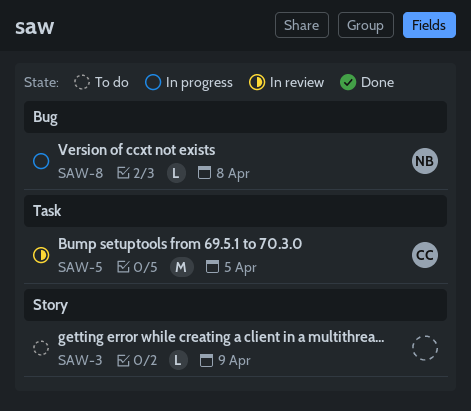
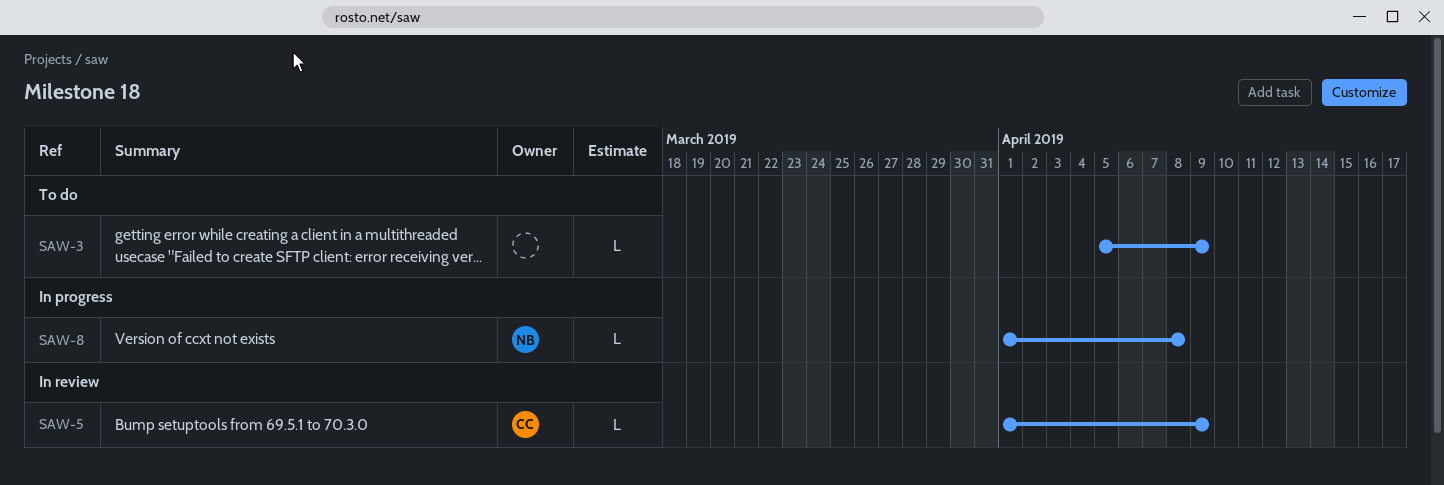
SAW-5, estimate: M -> L
SAW-5, due: Apr 5 -> Apr 9

